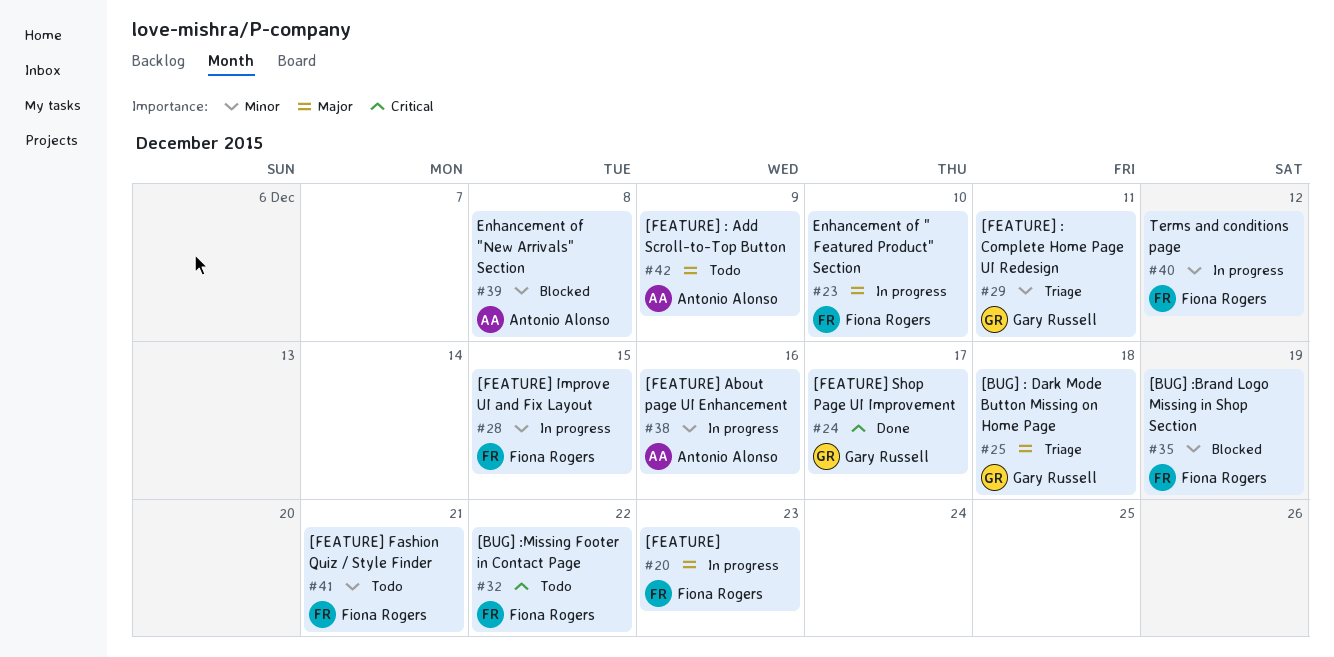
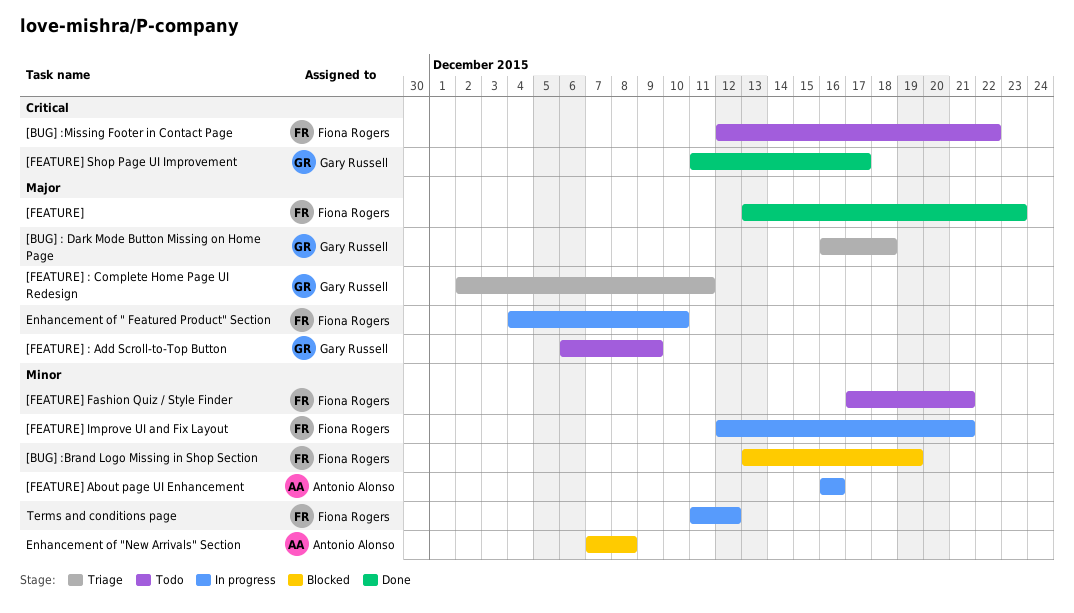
[FEATURE], status: In progress -> Done
[FEATURE] : Add Scroll-to-Top Button, owner: Antonio Alonso -> Gary Russell
[FEATURE] : Complete Home Page UI Redesign, priority: Minor -> Major
[FEATURE] Improve UI and Fix Layout, due: Dec 15 -> Dec 21

